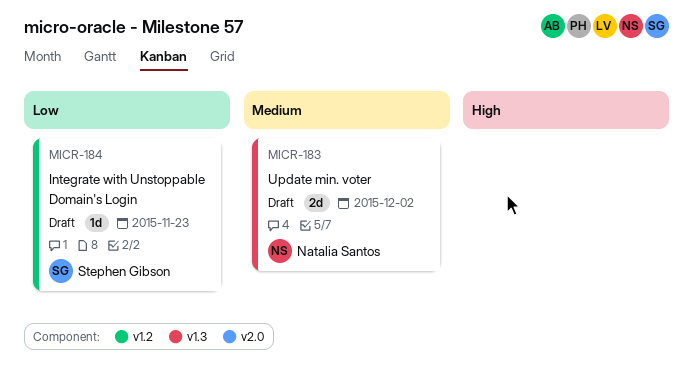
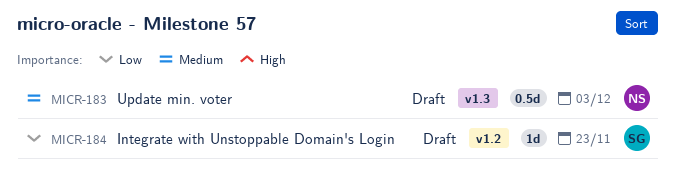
MICR-183, estimate: 2d -> 0.5d
MICR-183, due: Dec 2 -> Dec 3

